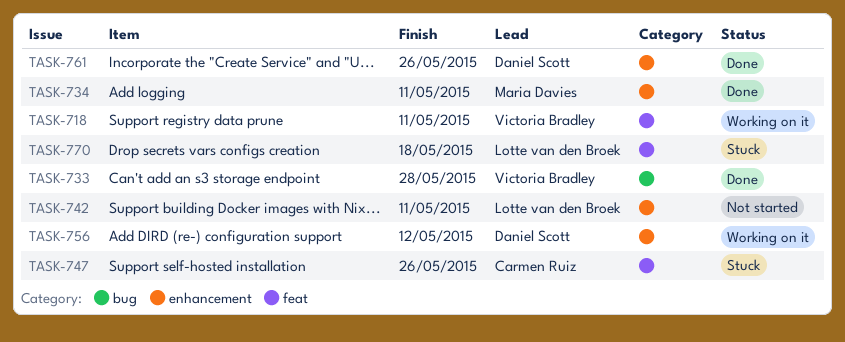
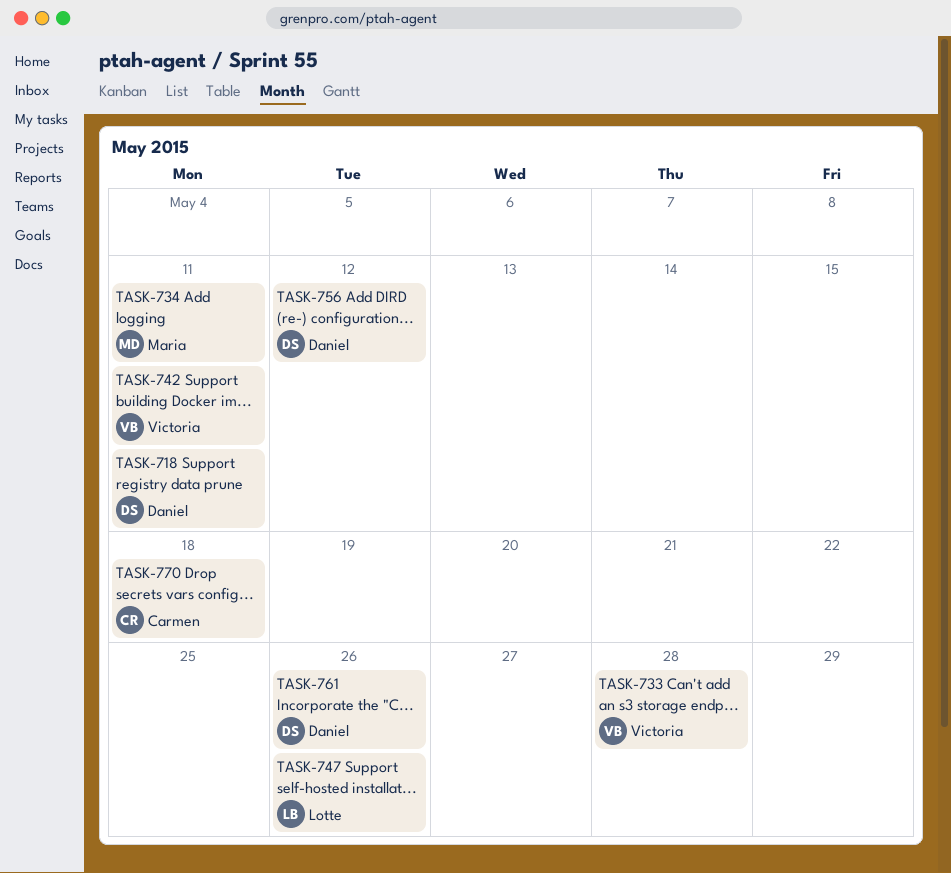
TASK-718, owner: Victoria Bradley -> Daniel Scott
TASK-742, owner: Lotte van den Broek -> Victoria Bradley
TASK-747, owner: Carmen Ruiz -> Lotte van den Broek
TASK-770, owner: Lotte van den Broek -> Carmen Ruiz

